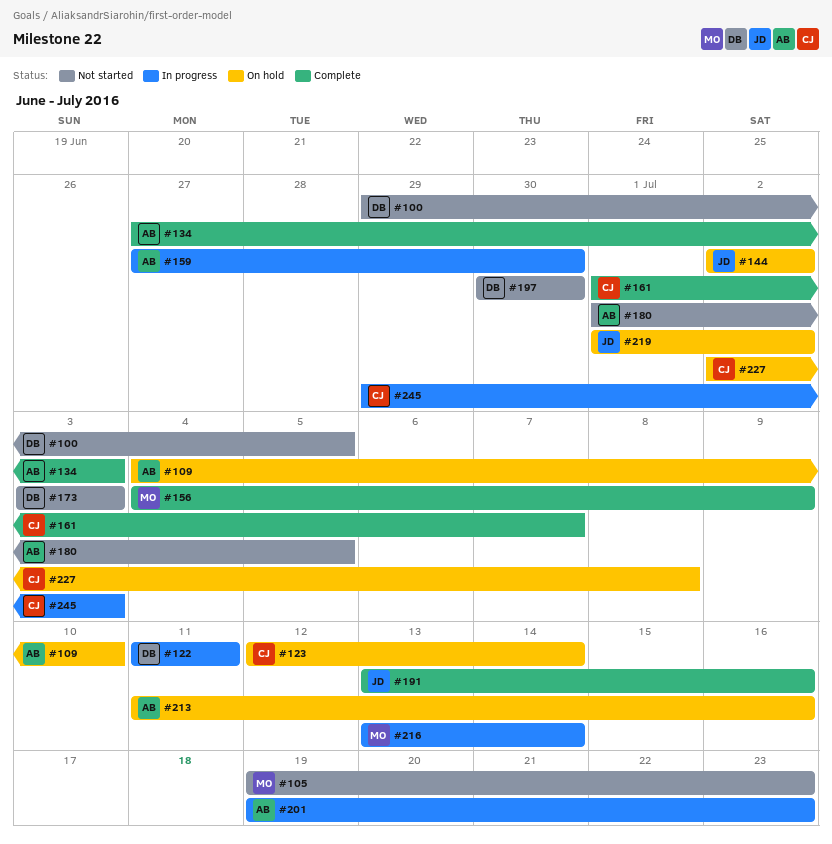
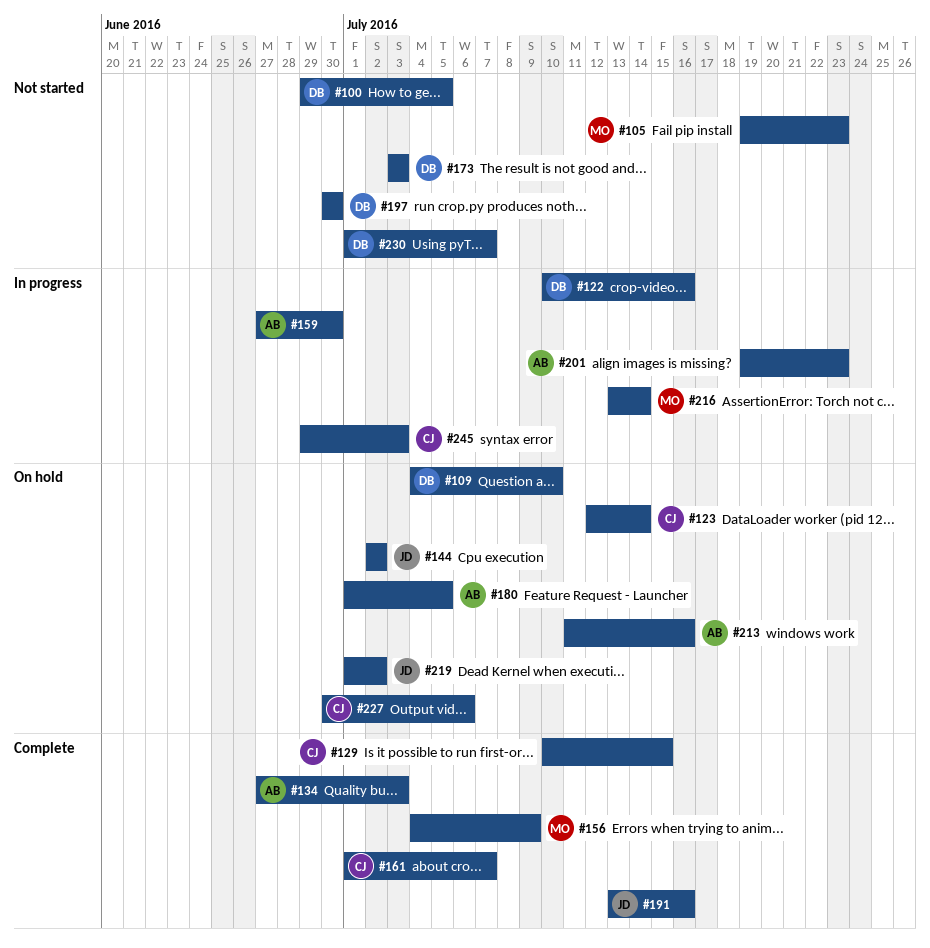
#109, owner: AB -> DB
#122, start: Jul 11 -> Jul 10
#122, due: Jul 11 -> Jul 16
#129: none -> present
#180, status: Not started -> On hold
#227, start: Jul 2 -> Jun 30
#227, due: Jul 8 -> Jul 6
#230: none -> present

